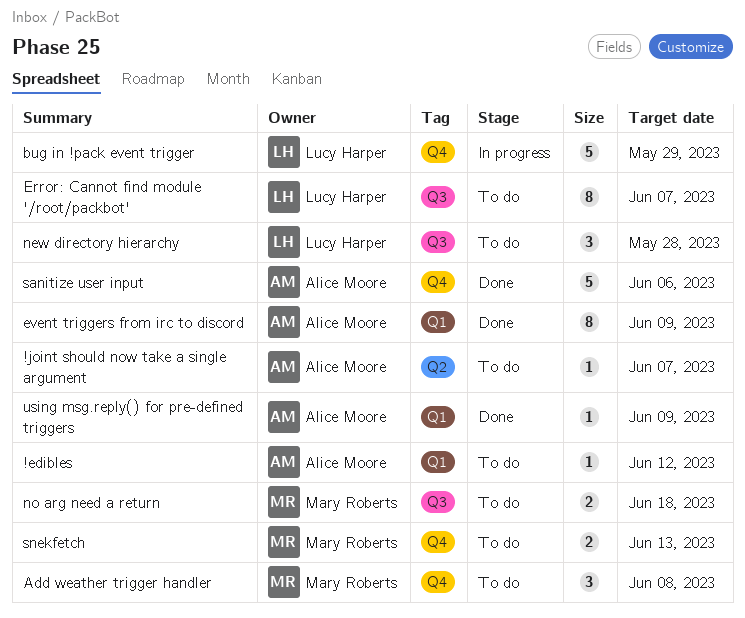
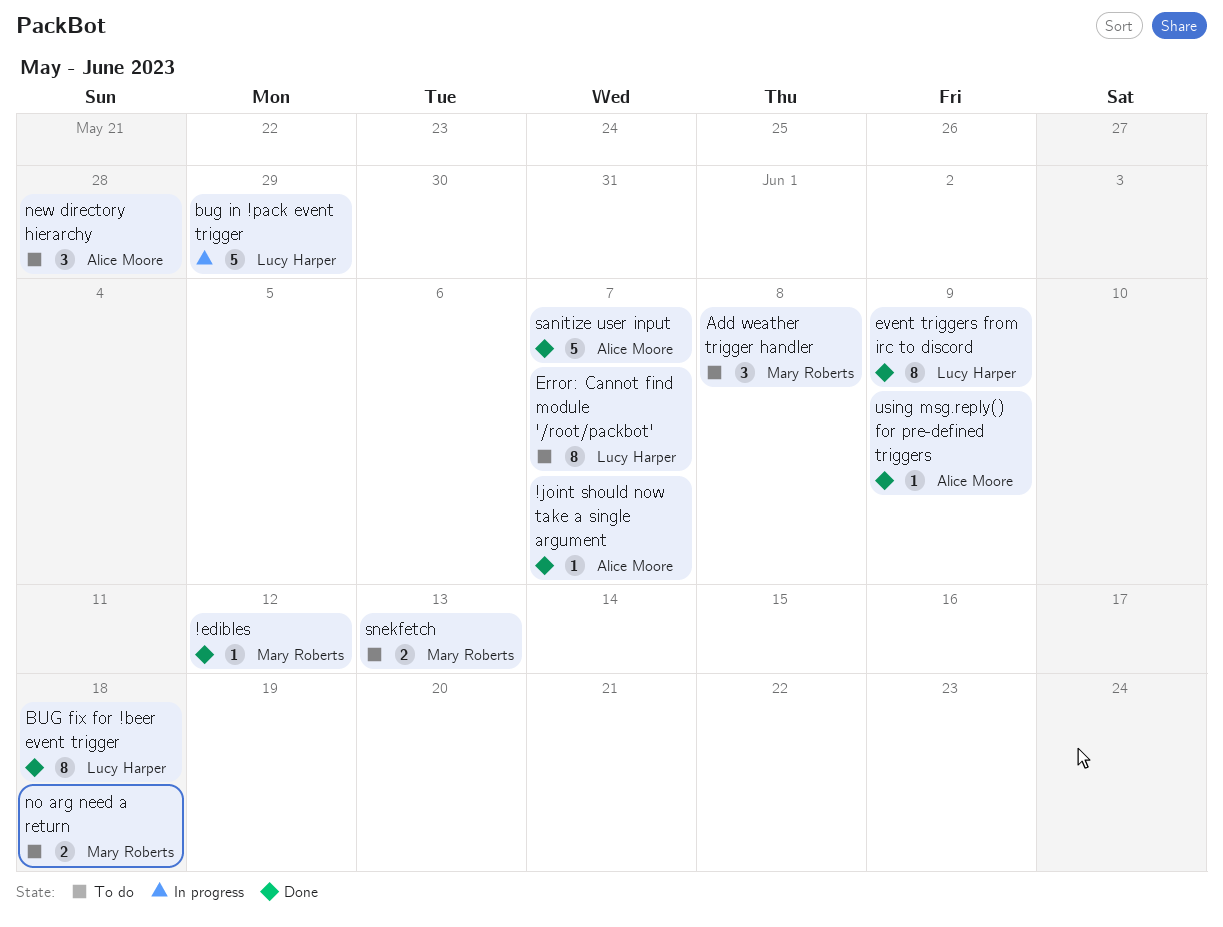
!edibles, status: To do -> Done
!edibles, owner: Alice Moore -> Mary Roberts
!joint should now take a single argument, status: To do -> Done
BUG fix for !beer event trigger: none -> present
event triggers from irc to discord, owner: Alice Moore -> Lucy Harper
new directory hierarchy, owner: Lucy Harper -> Alice Moore
sanitize user input, due: Jun 6 -> Jun 7

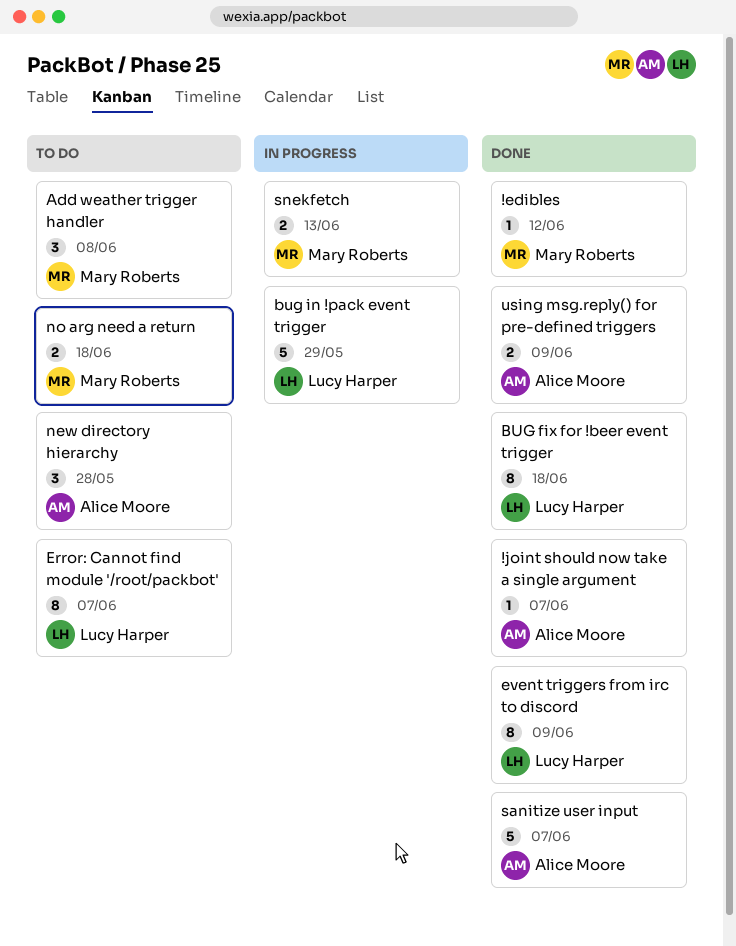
snekfetch, status: To do -> In progress
using msg.reply() for pre-defined triggers, estimate: 1 -> 2

